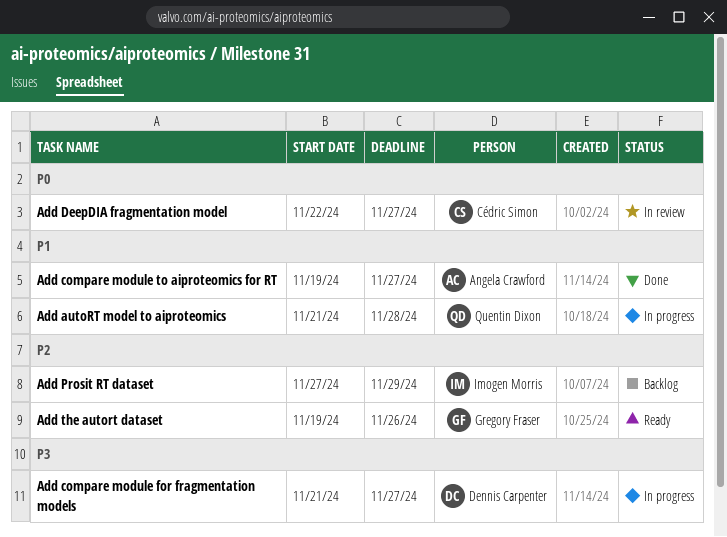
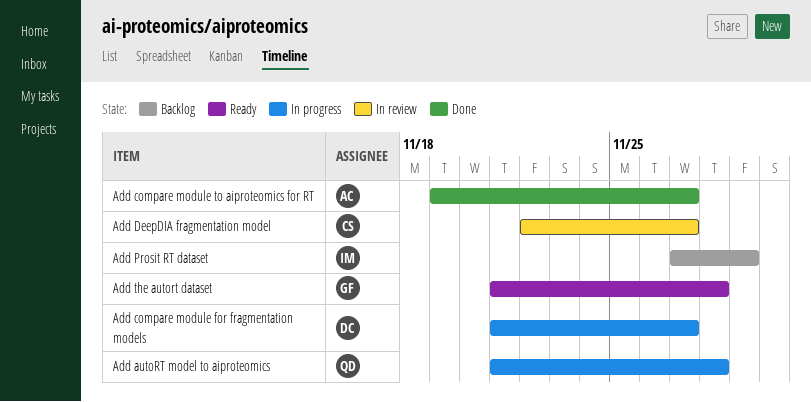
Add the autort dataset, start: Nov 19 -> Nov 21
Add the autort dataset, due: Nov 26 -> Nov 28

